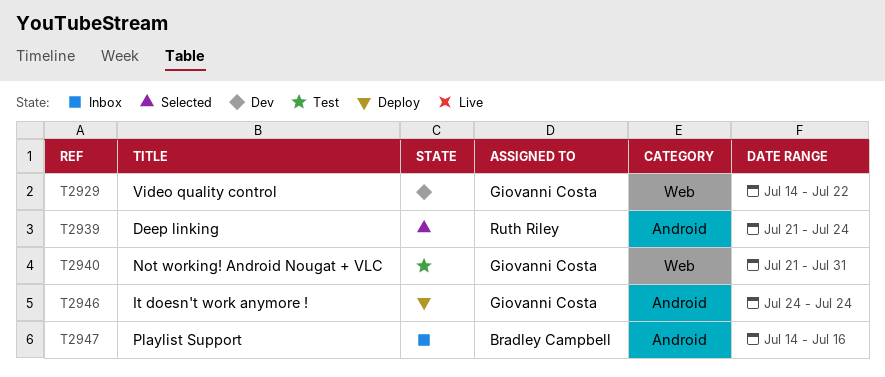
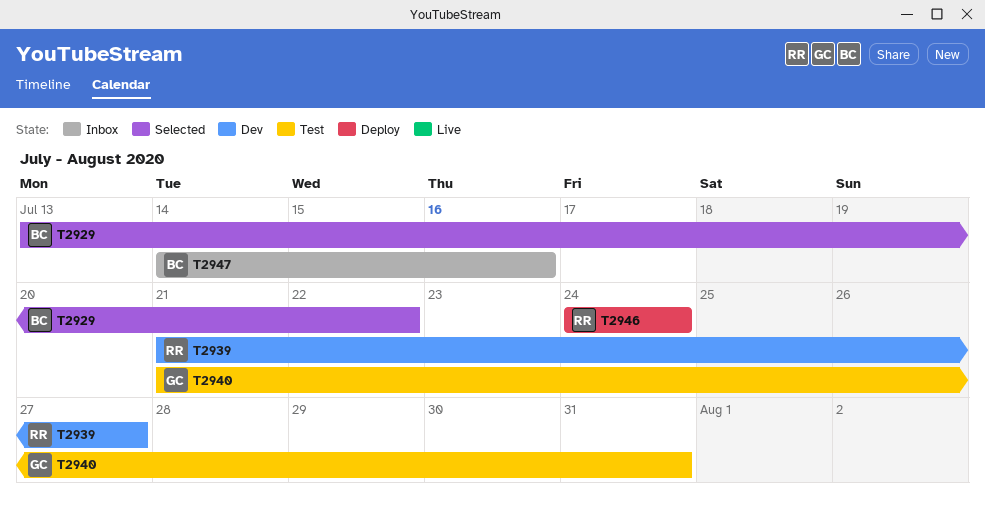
T2929, status: Dev -> Selected
T2929, owner: Giovanni Costa -> Bradley Campbell
T2929, start: Jul 14 -> Jul 13
T2939, status: Selected -> Dev
T2939, due: Jul 24 -> Jul 27
T2946, owner: Giovanni Costa -> Ruth Riley

